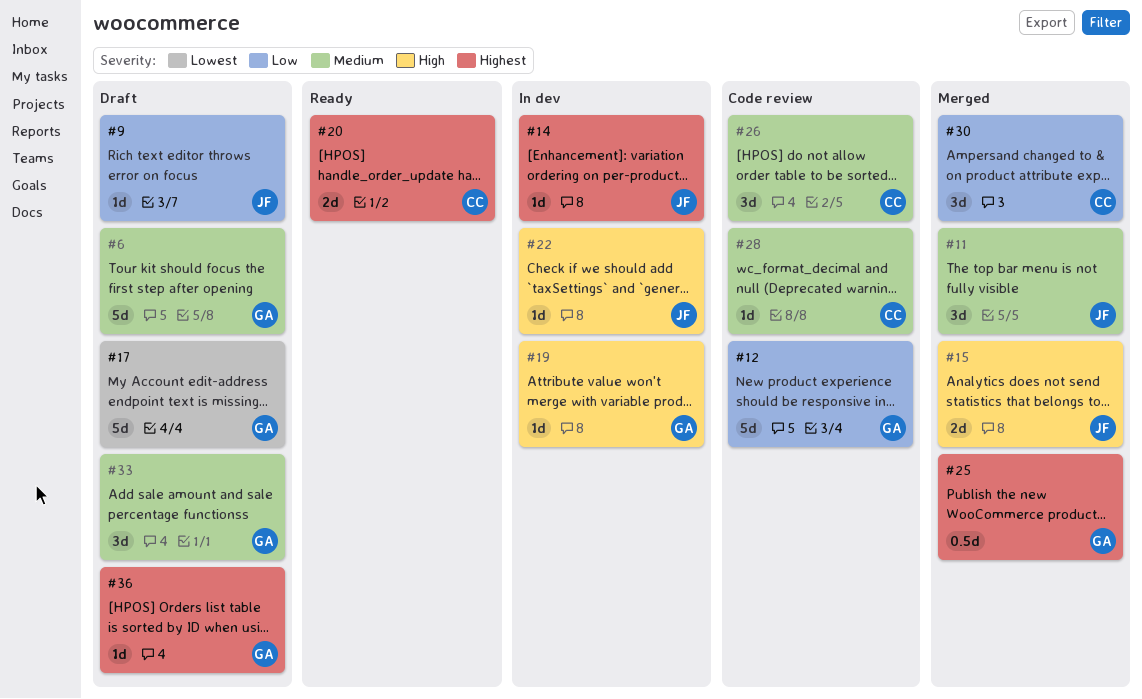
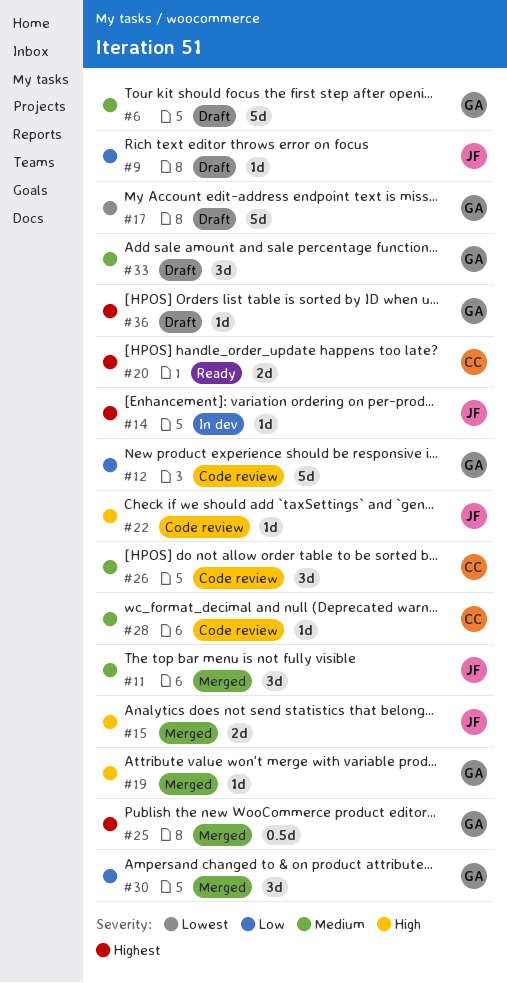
#19, status: In dev -> Merged
#22, status: In dev -> Code review
#30, owner: CC -> GA

